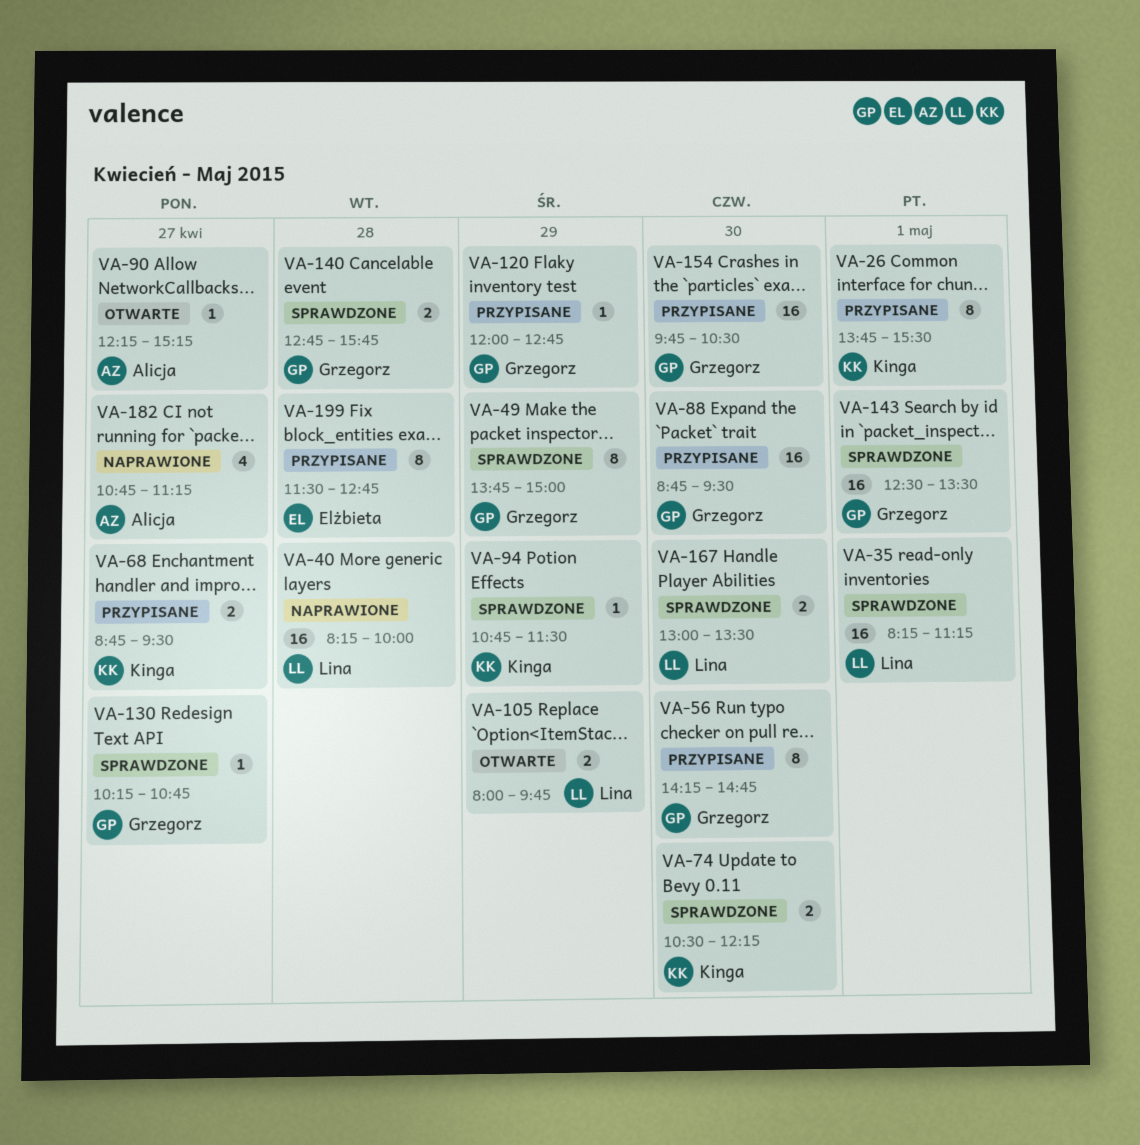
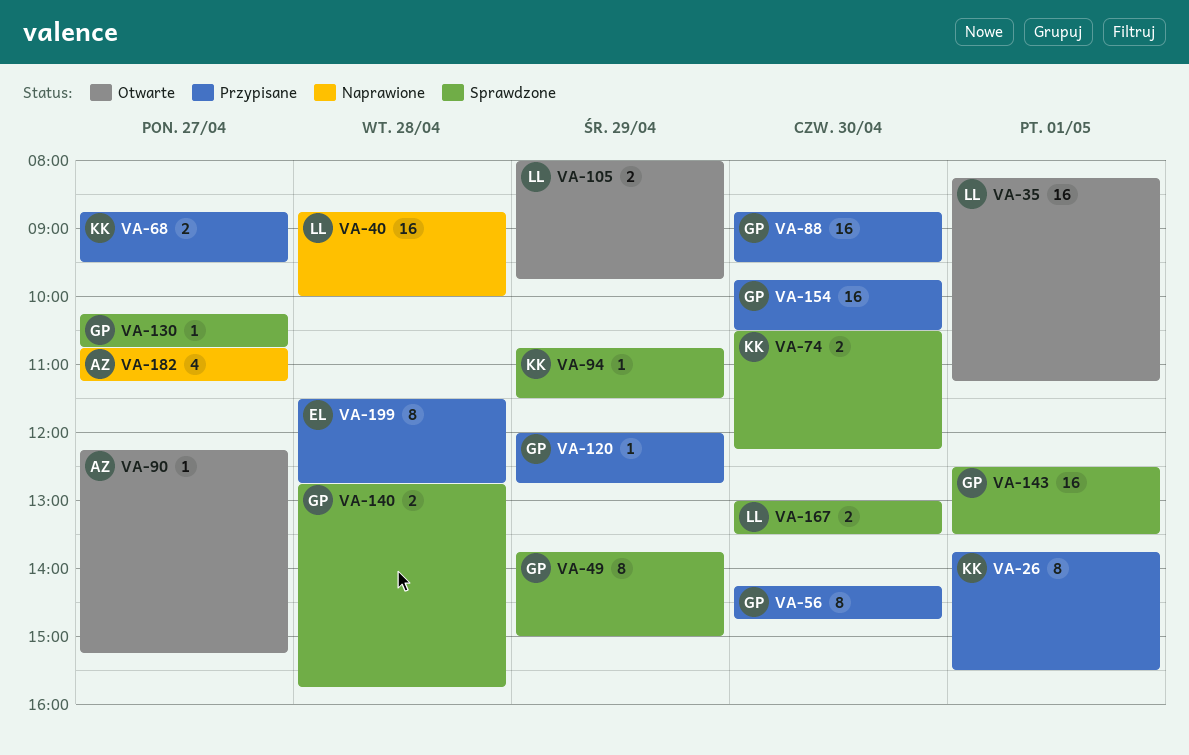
VA-35, status: Sprawdzone -> Otwarte
VA-40, begins: 08:15 -> 08:45

